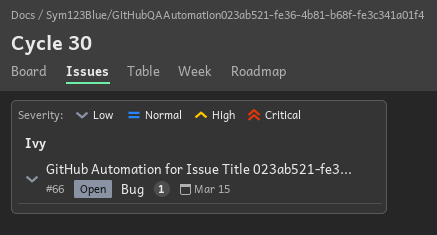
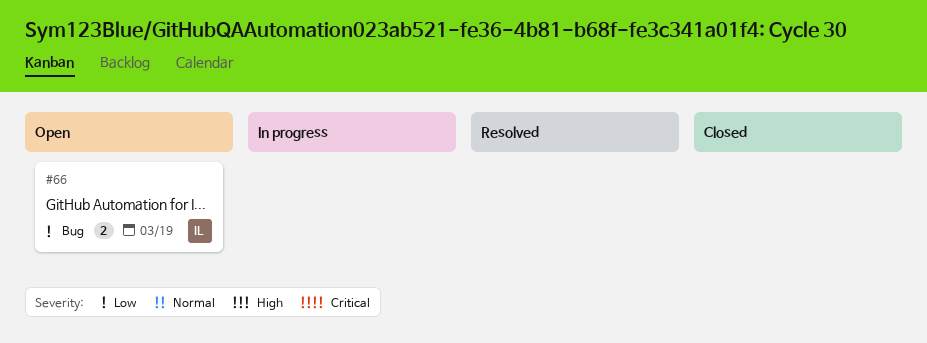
#66, estimate: 1 -> 2
#66, due: Mar 15 -> Mar 19

